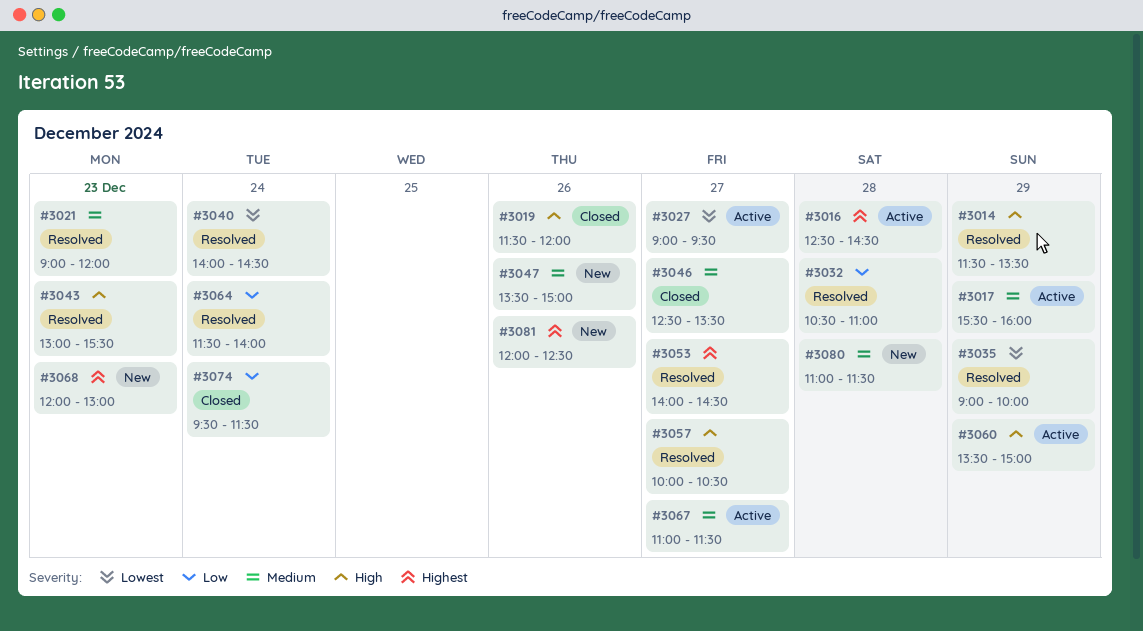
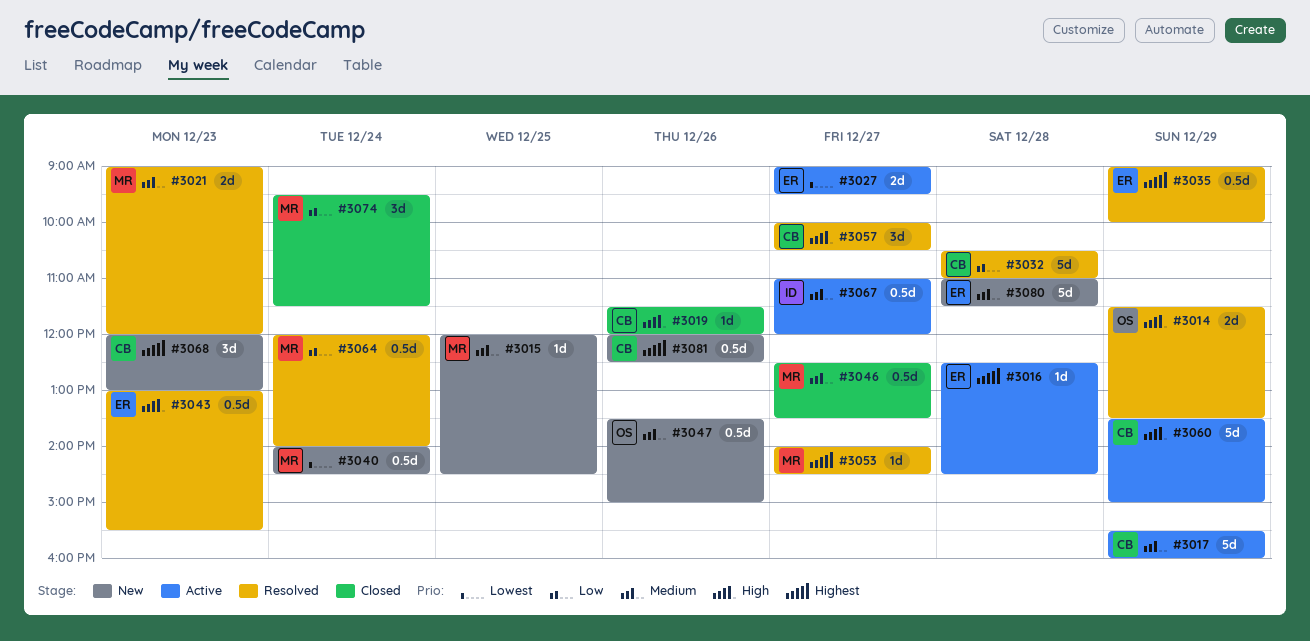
#3015: none -> present
#3035, priority: Lowest -> Highest
#3040, status: Resolved -> New
#3064, begins: 11:30 -> 12:00
#3067, ends: 11:30 -> 12:00

